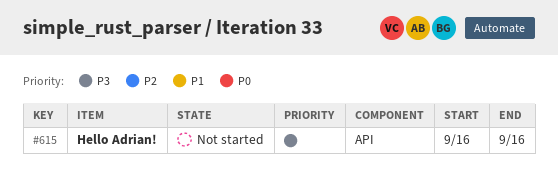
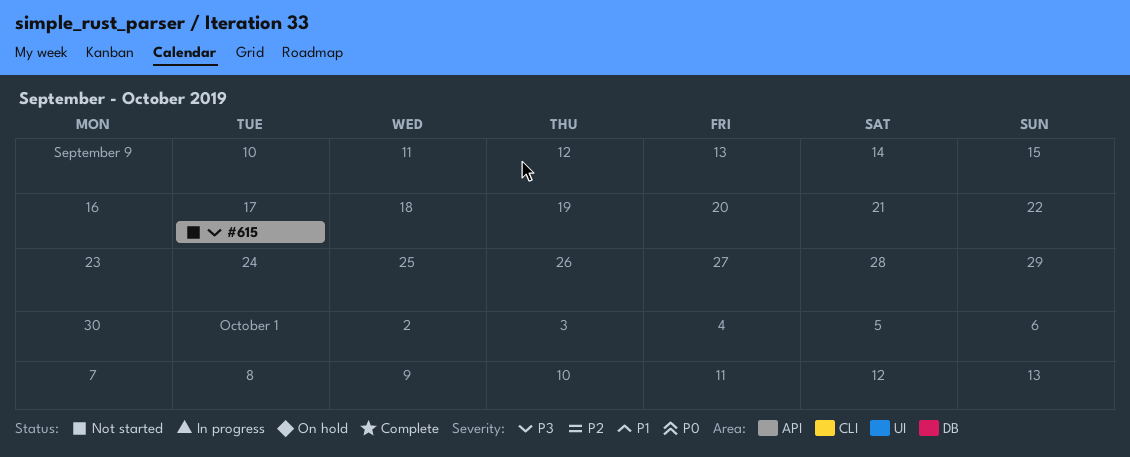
#615, start: Sep 16 -> Sep 17
#615, due: Sep 16 -> Sep 17

